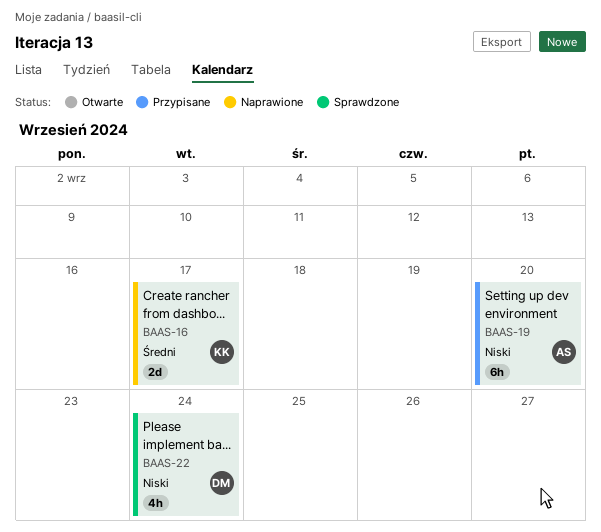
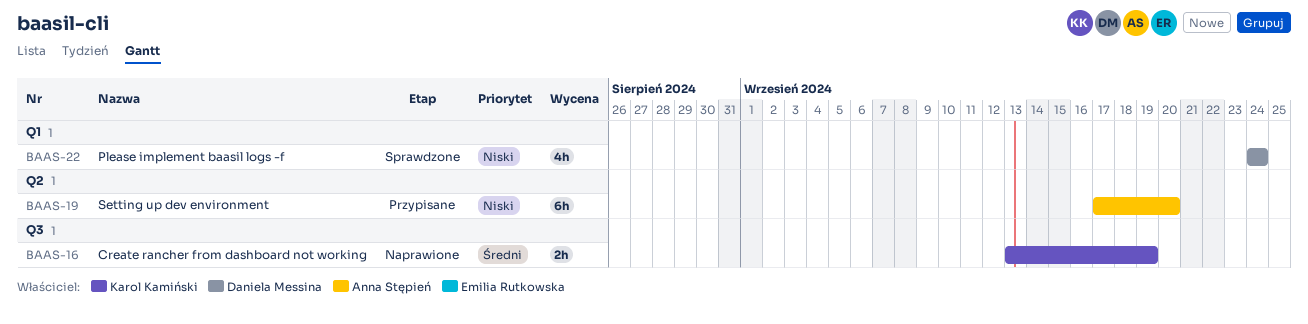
BAAS-16, estimate: 2d -> 2h
BAAS-16, due: Sep 17 -> Sep 19

